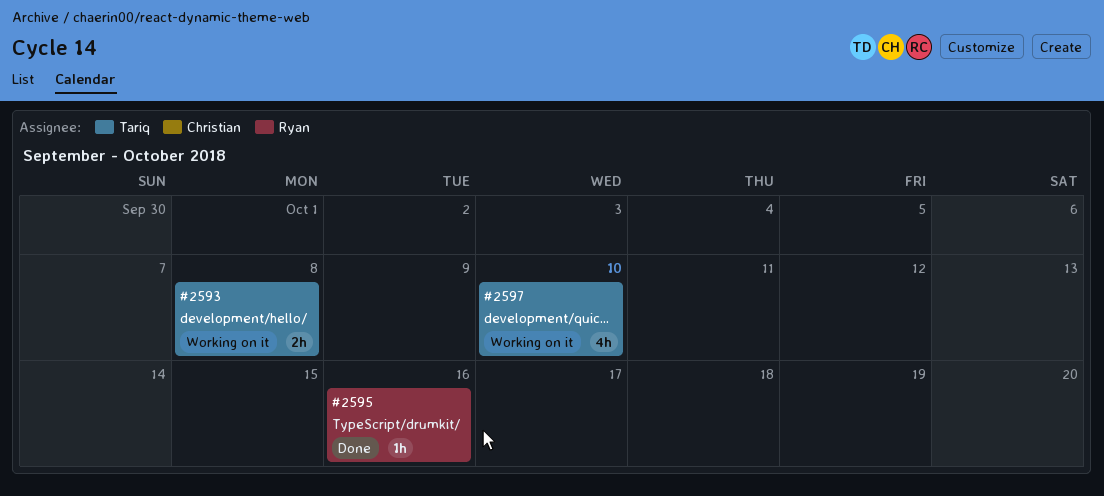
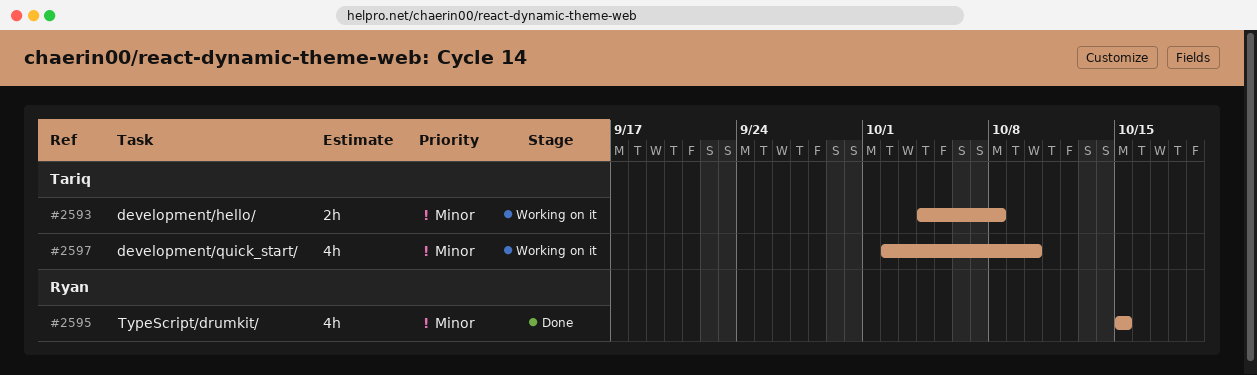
#2595, estimate: 1h -> 4h
#2595, due: Oct 16 -> Oct 15

